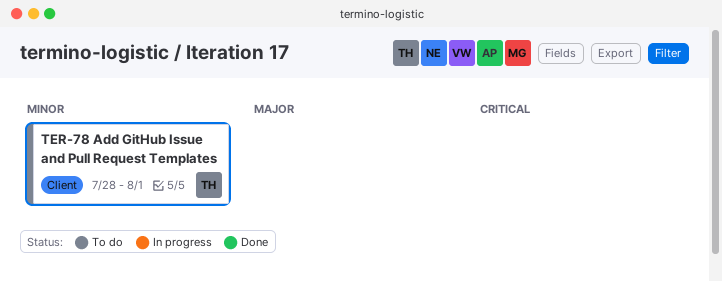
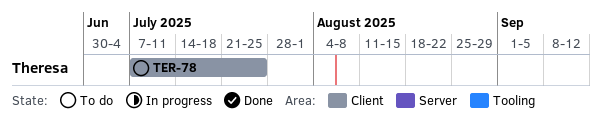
TER-78, start: Jul 28 -> Jul 7
TER-78, due: Aug 1 -> Jul 25

